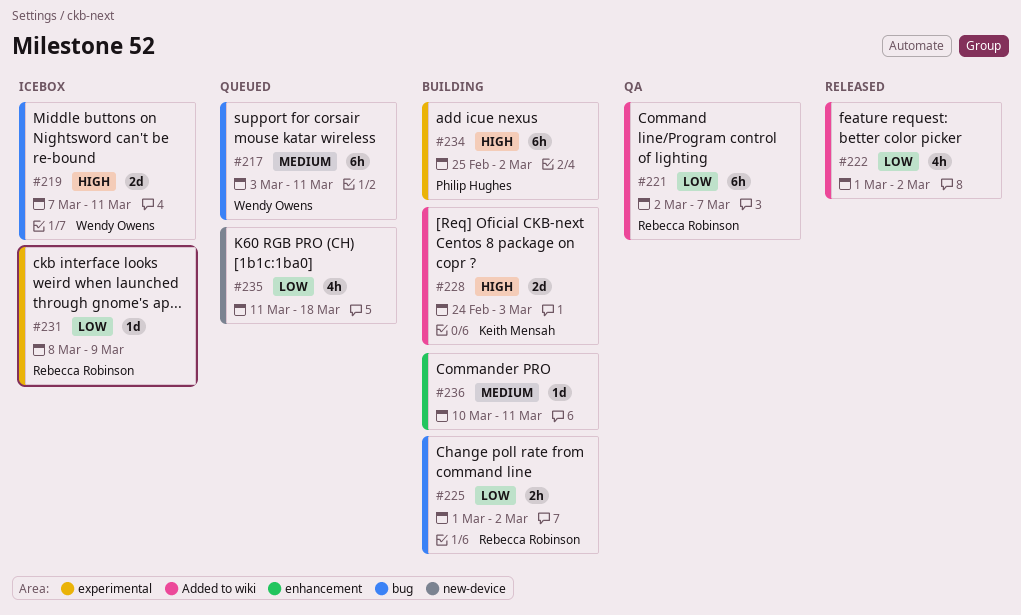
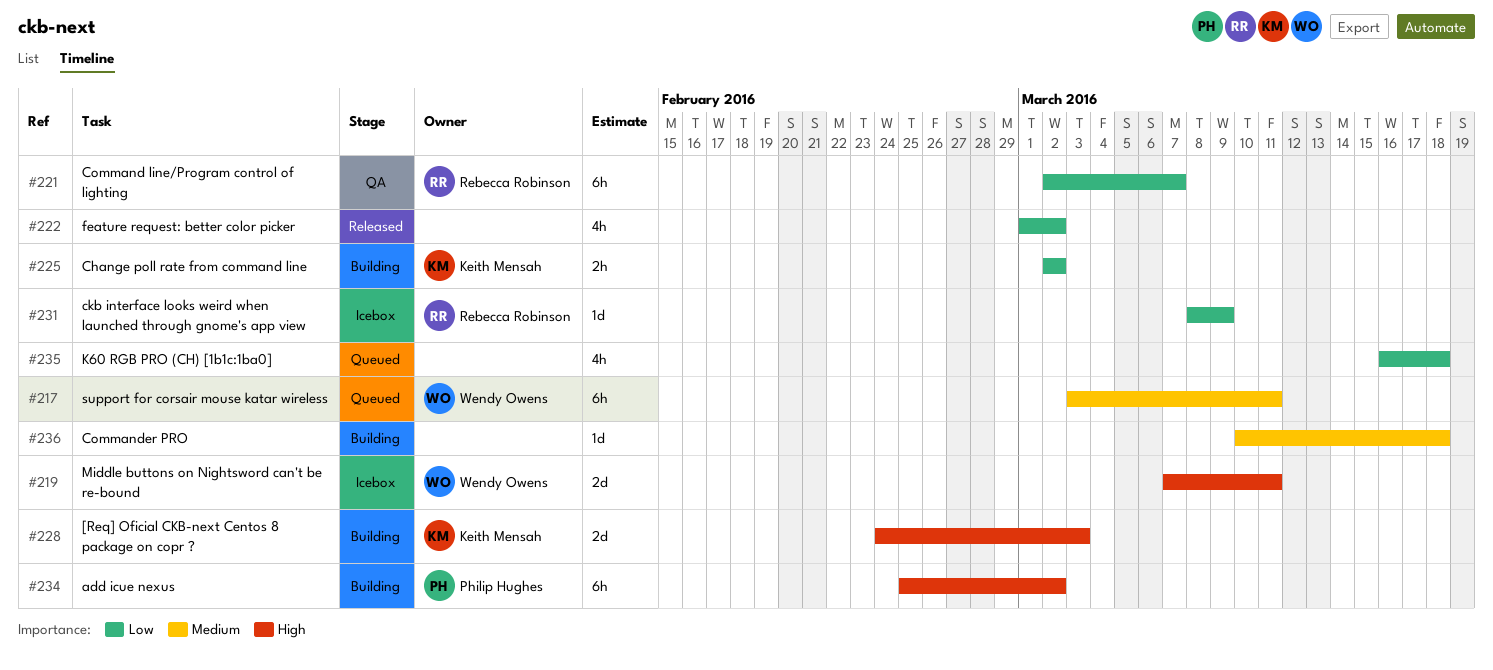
#225, owner: Rebecca Robinson -> Keith Mensah
#225, start: Mar 1 -> Mar 2
#235, start: Mar 11 -> Mar 16
#236, due: Mar 11 -> Mar 18

